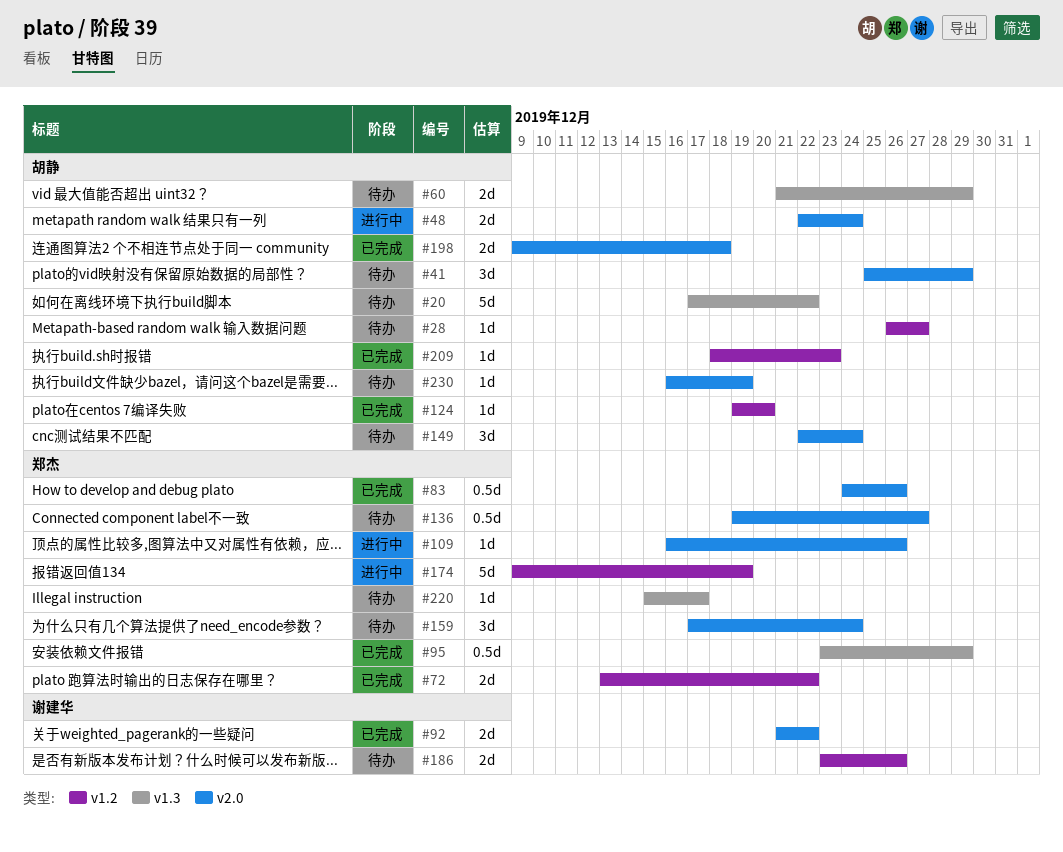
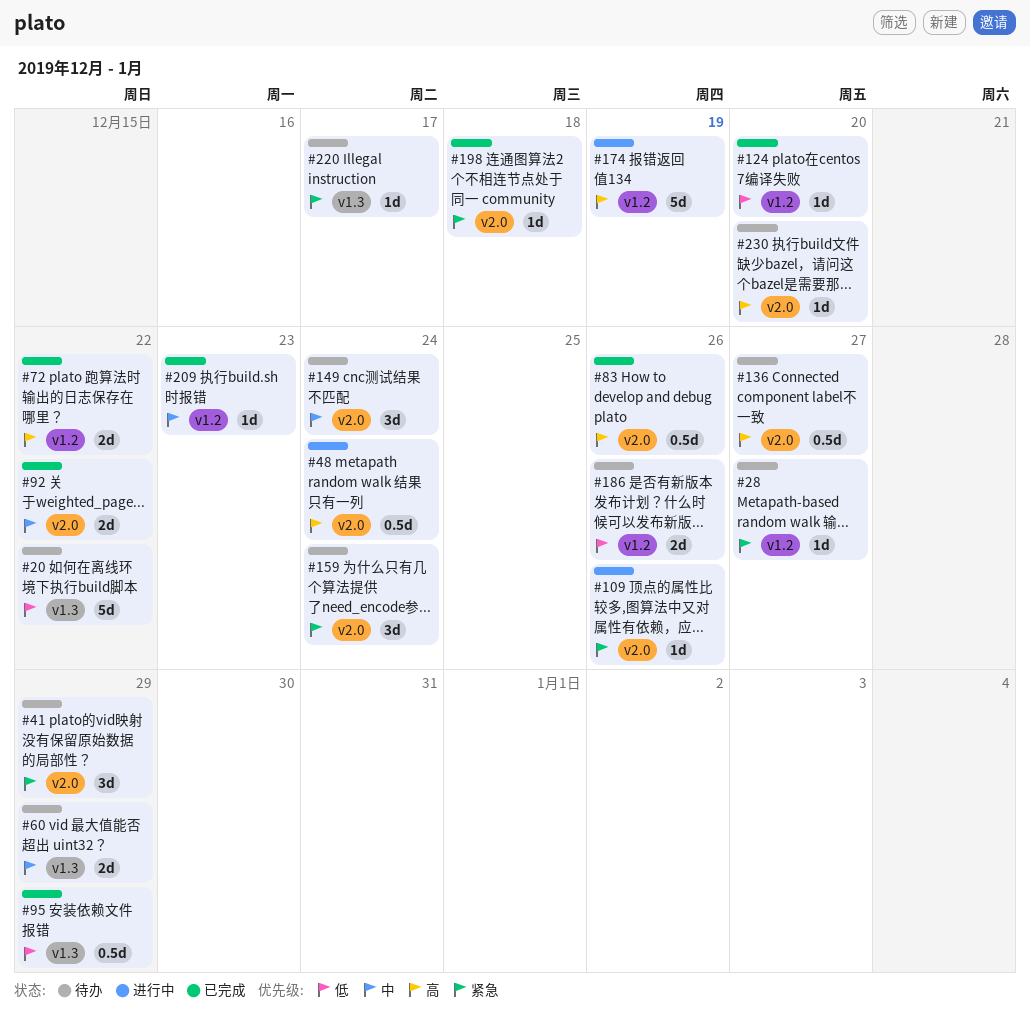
#48, estimate: 2d -> 0.5d
#198, estimate: 2d -> 1d
#230, due: Dec 19 -> Dec 20

